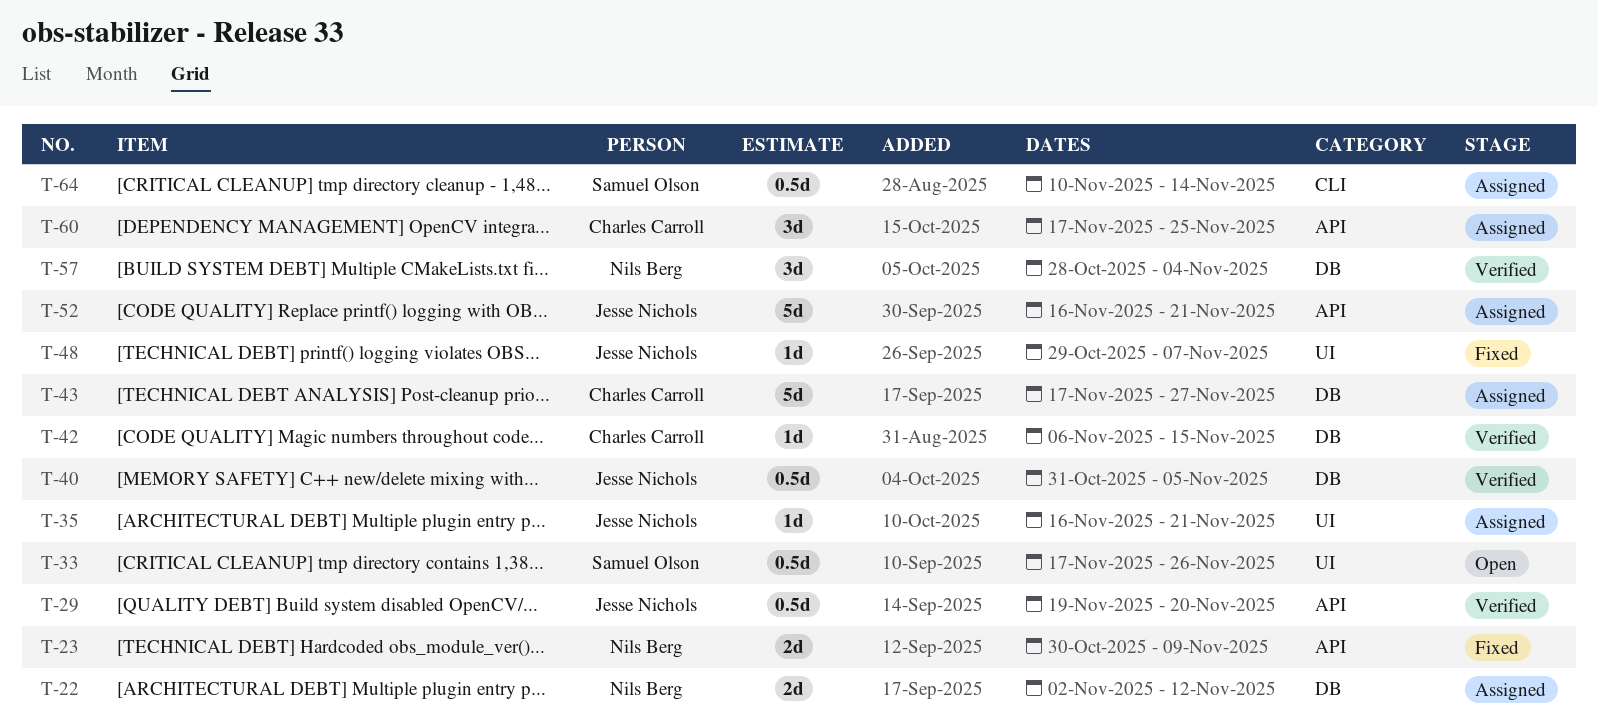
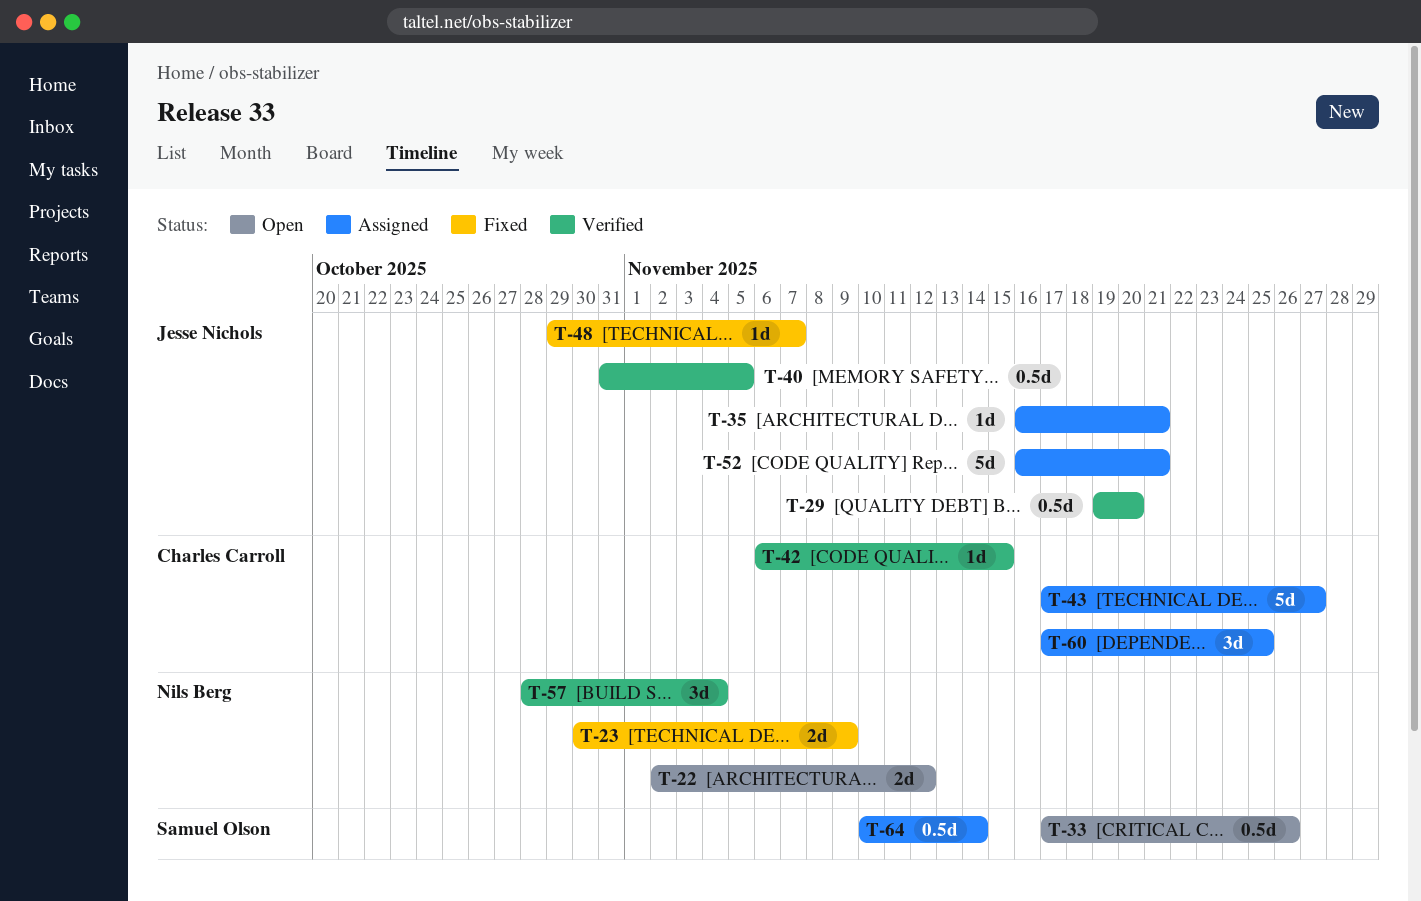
T-22, status: Assigned -> Open

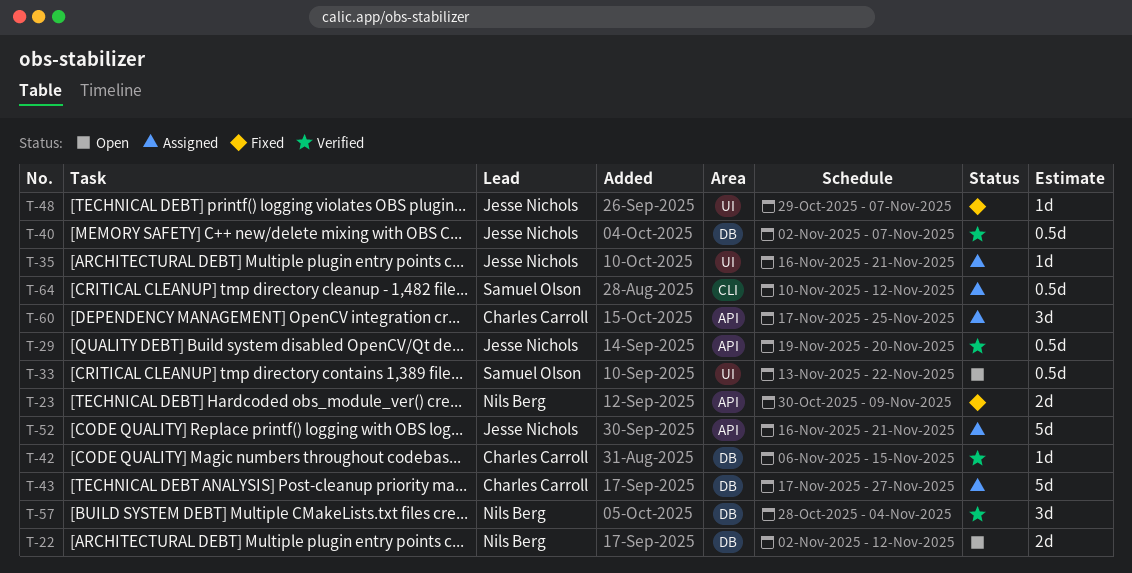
T-33, start: Nov 17 -> Nov 13
T-33, due: Nov 26 -> Nov 22
T-40, start: Oct 31 -> Nov 2
T-40, due: Nov 5 -> Nov 7
T-64, due: Nov 14 -> Nov 12

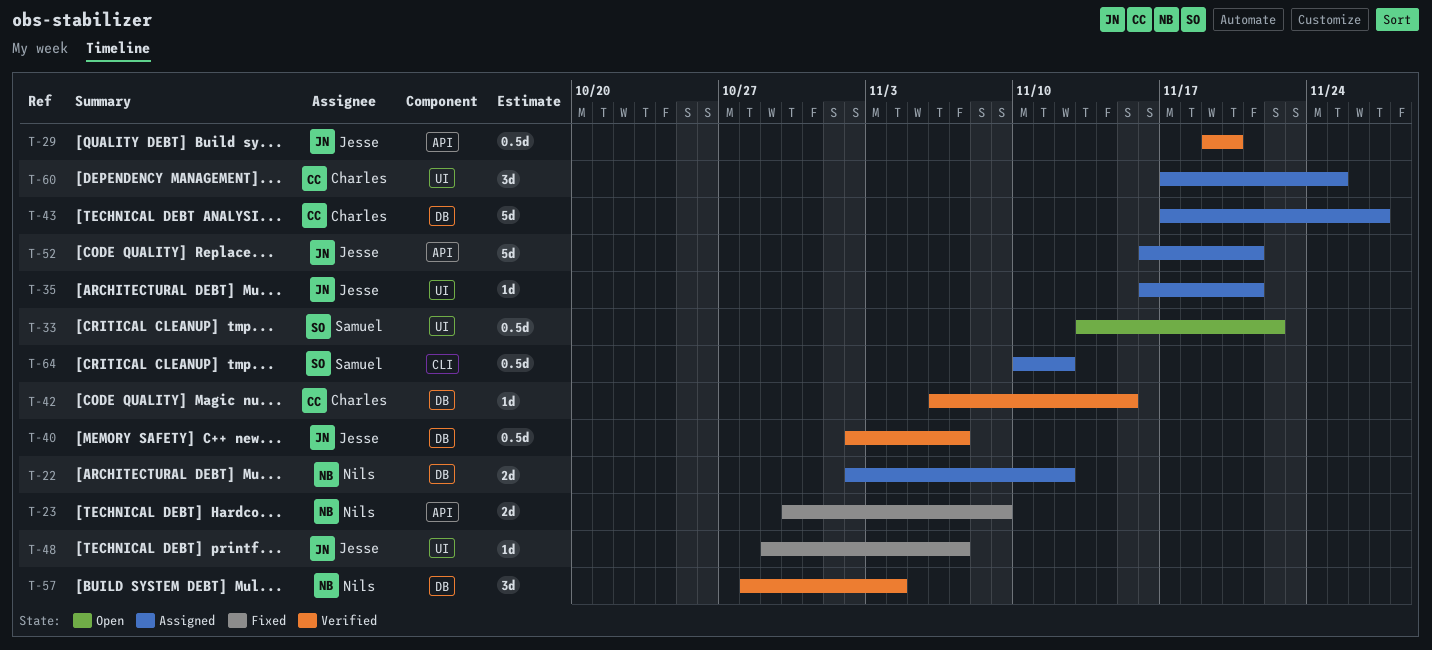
T-22, status: Open -> Assigned
T-60, label: API -> UI

